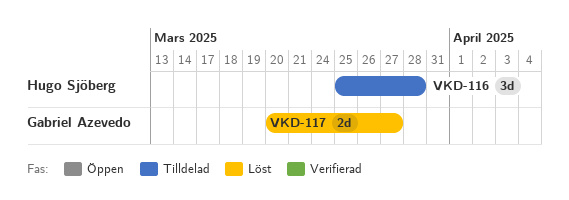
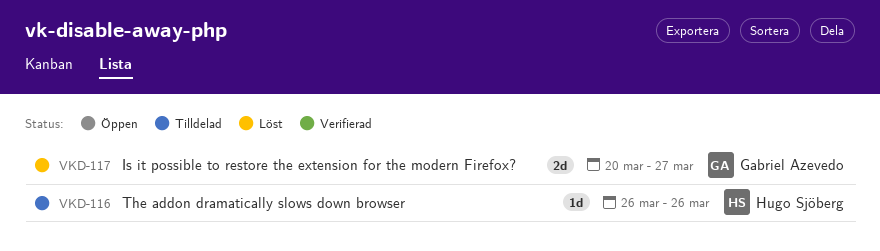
VKD-116, estimate: 3d -> 1d
VKD-116, start: Mar 25 -> Mar 26
VKD-116, due: Mar 28 -> Mar 26

